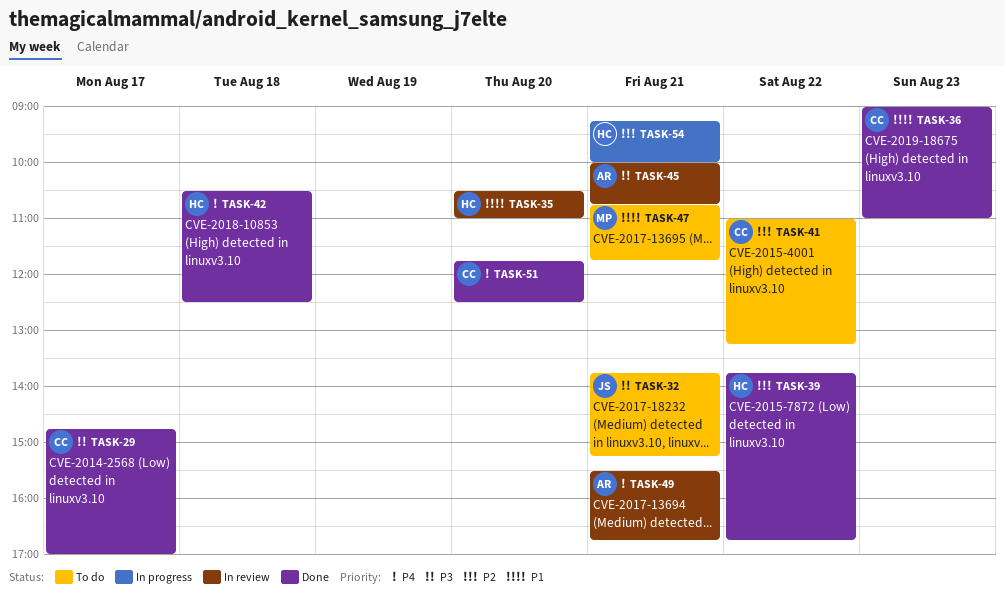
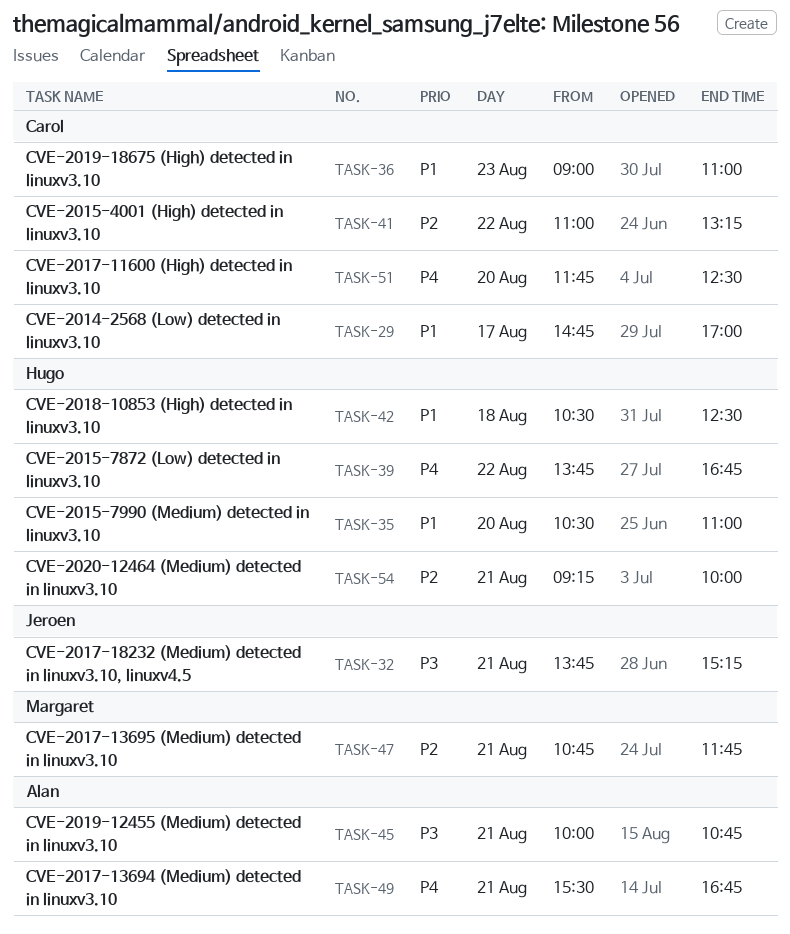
TASK-29, priority: P3 -> P1
TASK-39, priority: P2 -> P4
TASK-42, priority: P4 -> P1
TASK-47, priority: P1 -> P2

